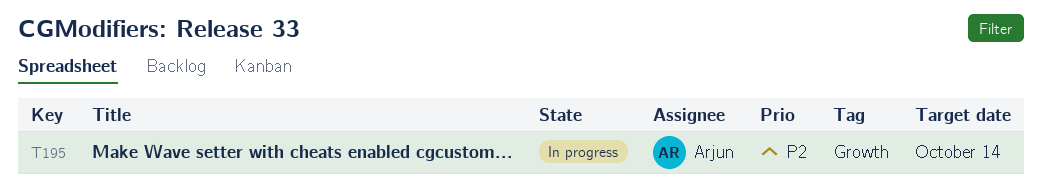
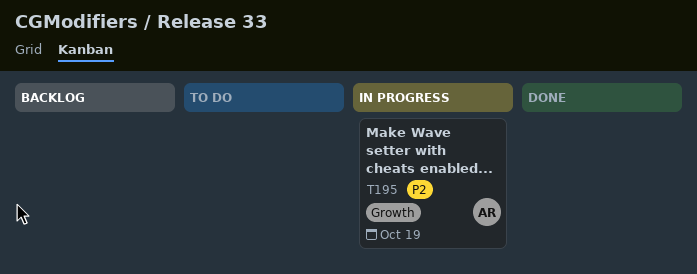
T195, due: Oct 14 -> Oct 19

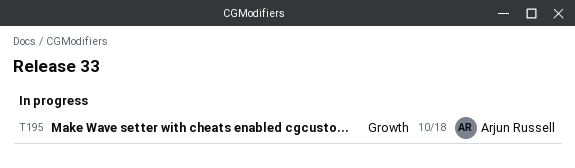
T195, due: Oct 19 -> Oct 18

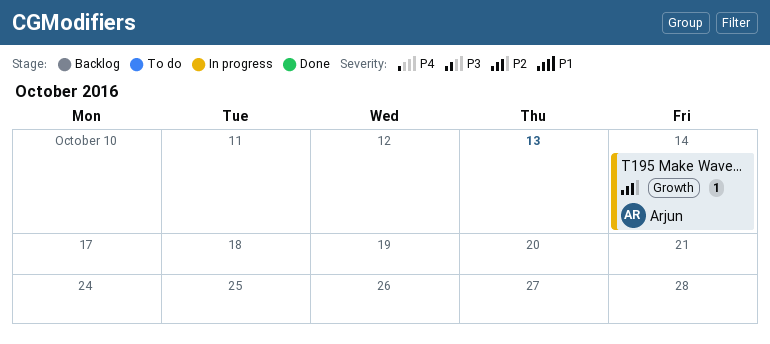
T195, due: Oct 18 -> Oct 14

